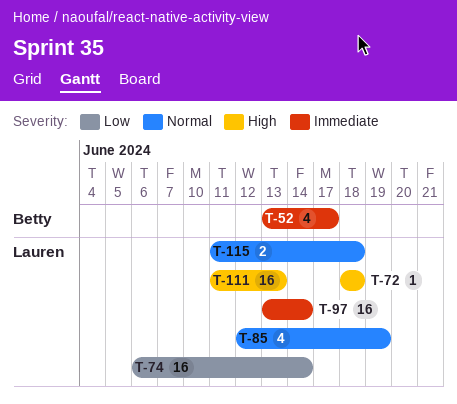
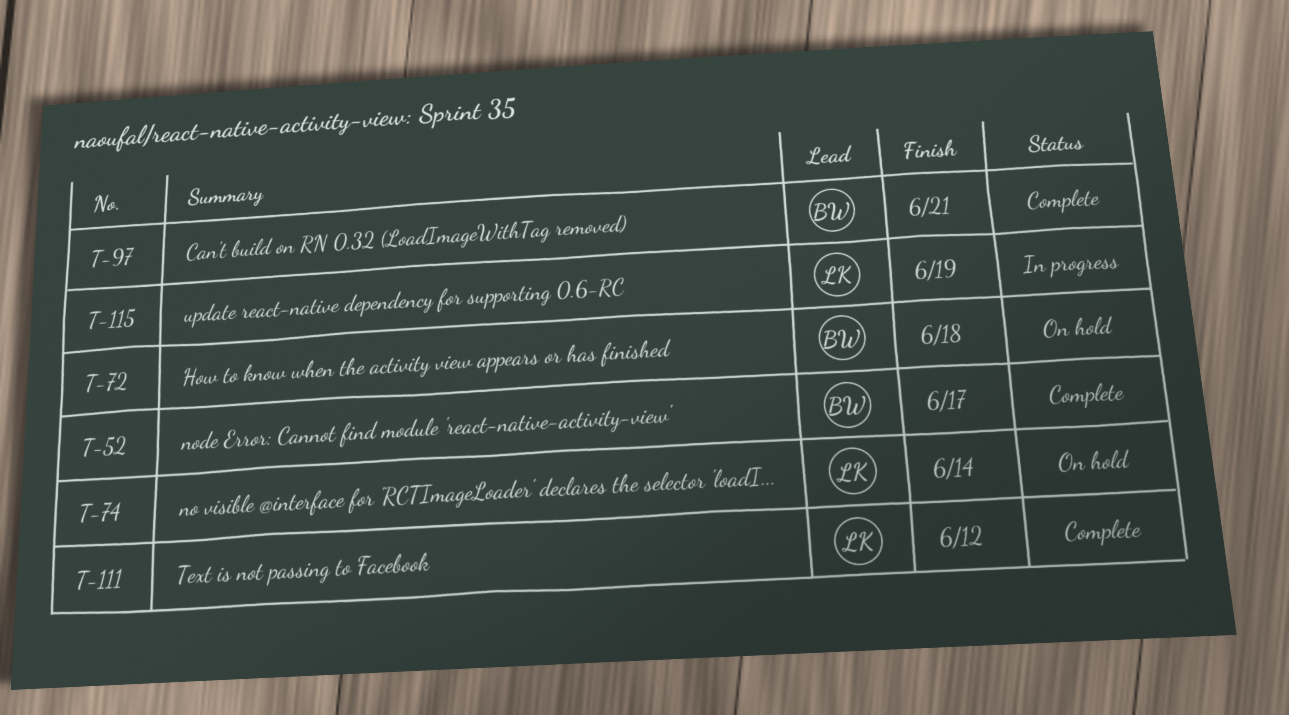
T-72, owner: Lauren -> Betty
T-85: present -> none
T-97, owner: Lauren -> Betty
T-97, due: Jun 14 -> Jun 21
T-111, due: Jun 13 -> Jun 12
T-115, due: Jun 18 -> Jun 19

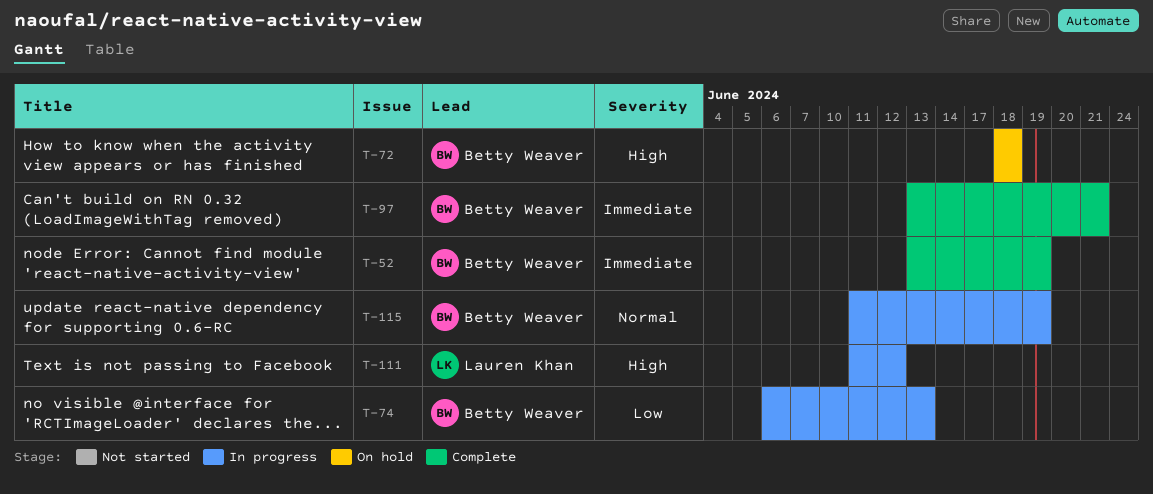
T-52, due: Jun 17 -> Jun 19
T-74, status: On hold -> In progress
T-74, owner: Lauren Khan -> Betty Weaver
T-74, due: Jun 14 -> Jun 13
T-111, status: Complete -> In progress
T-115, owner: Lauren Khan -> Betty Weaver

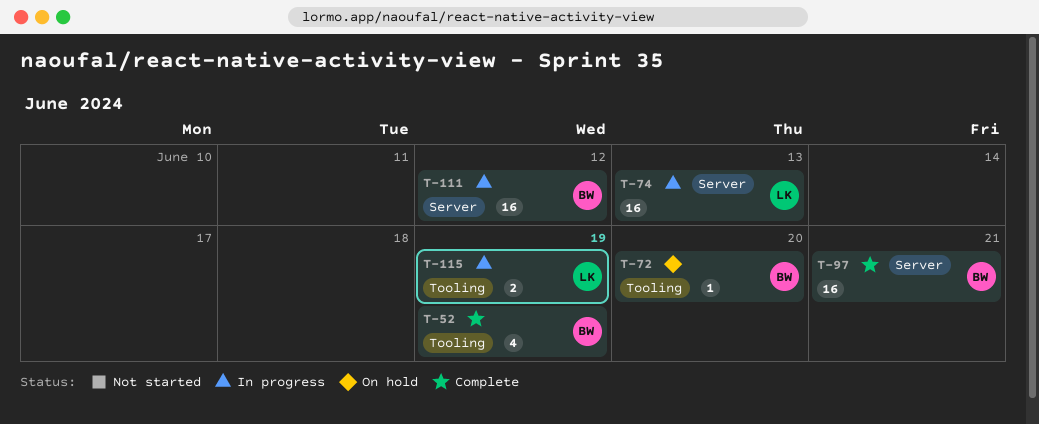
T-72, due: Jun 18 -> Jun 20
T-74, owner: Betty Weaver -> Lauren Khan
T-111, owner: Lauren Khan -> Betty Weaver
T-115, owner: Betty Weaver -> Lauren Khan

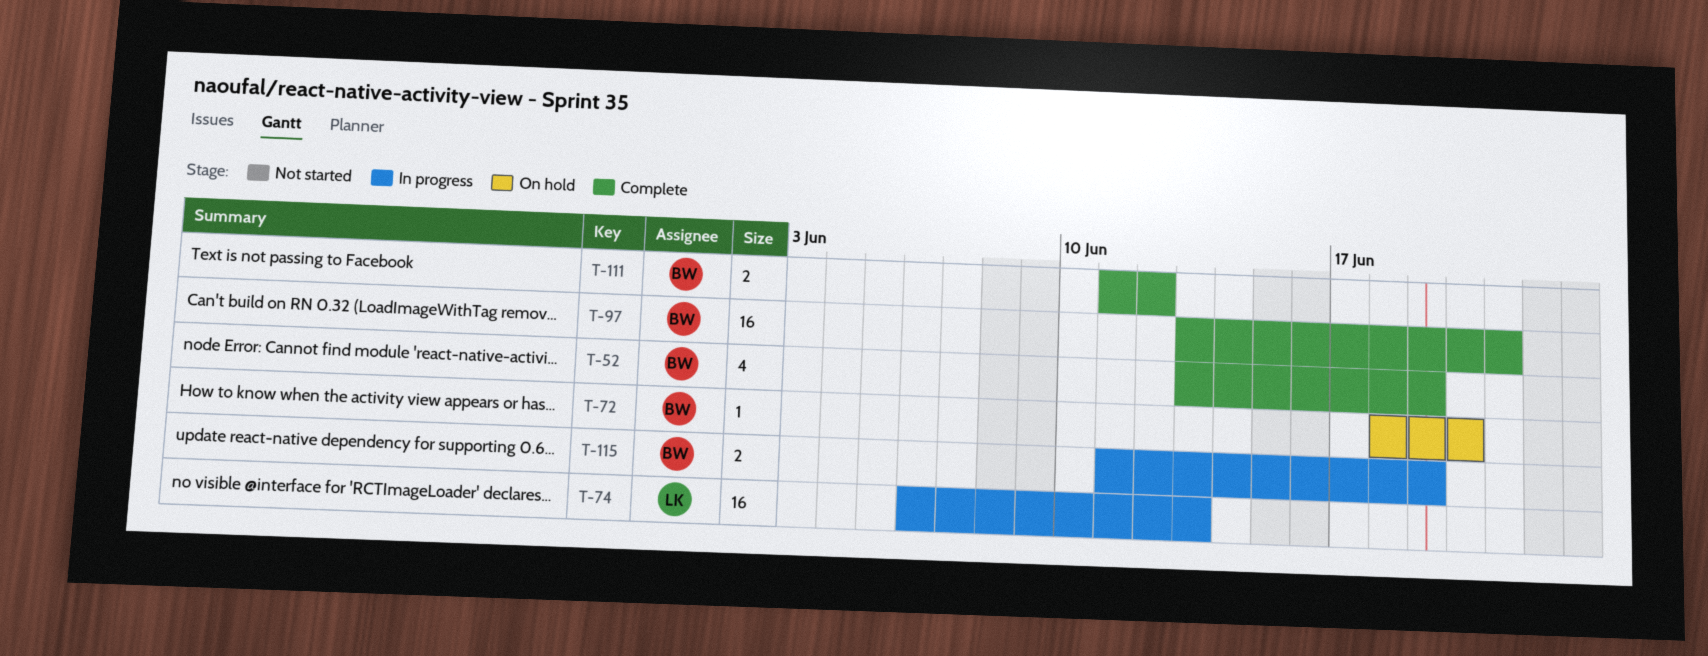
T-111, status: In progress -> Complete
T-111, estimate: 16 -> 2
T-115, owner: LK -> BW

